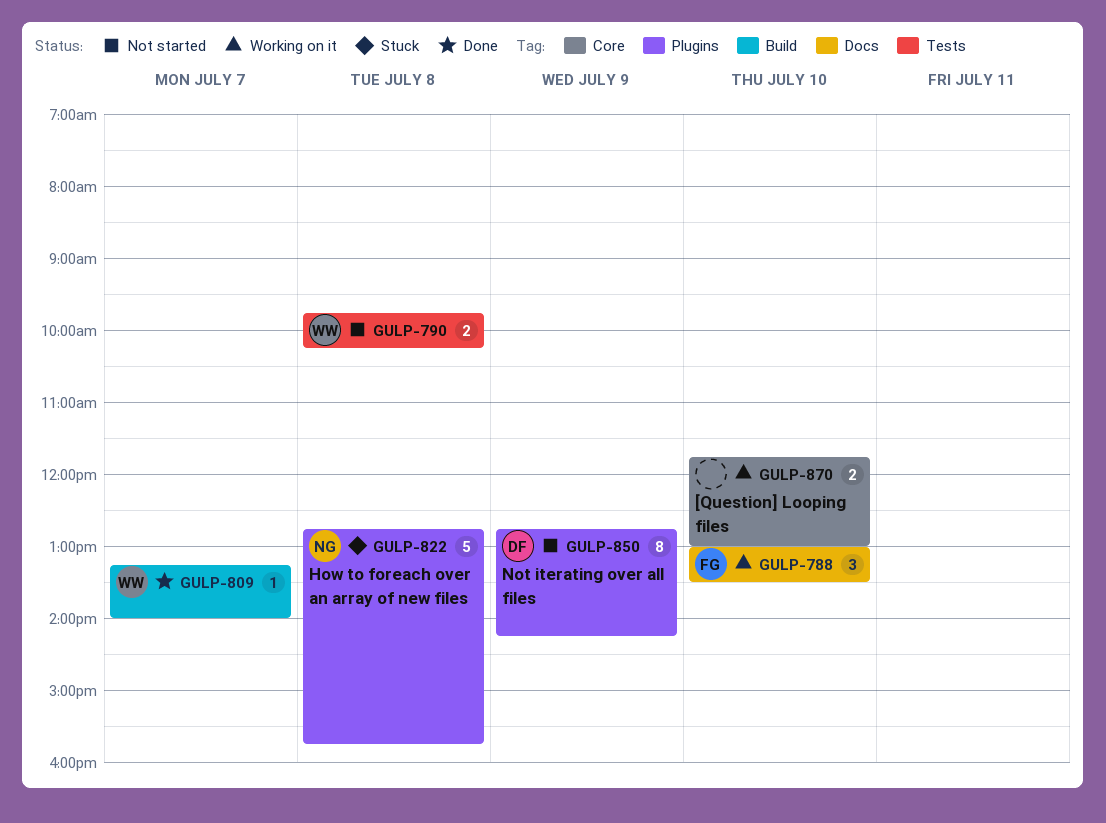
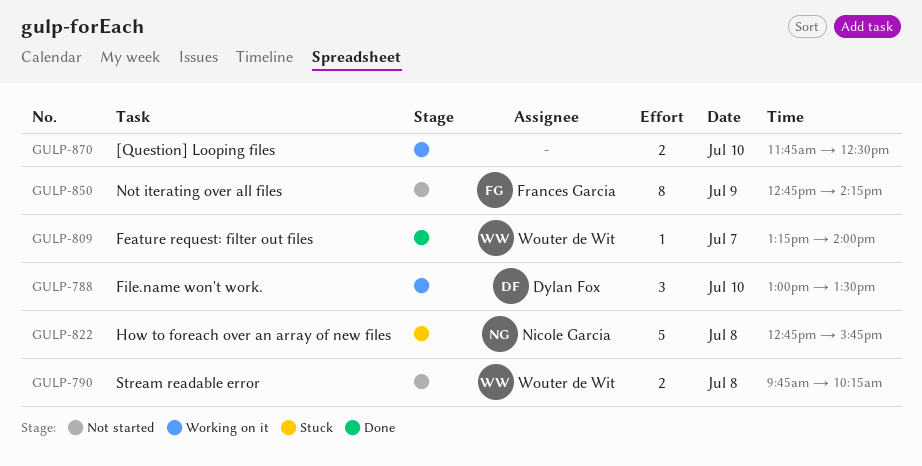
GULP-788, owner: Frances Garcia -> Dylan Fox
GULP-850, owner: Dylan Fox -> Frances Garcia
GULP-870, ends: 13:00 -> 12:30

